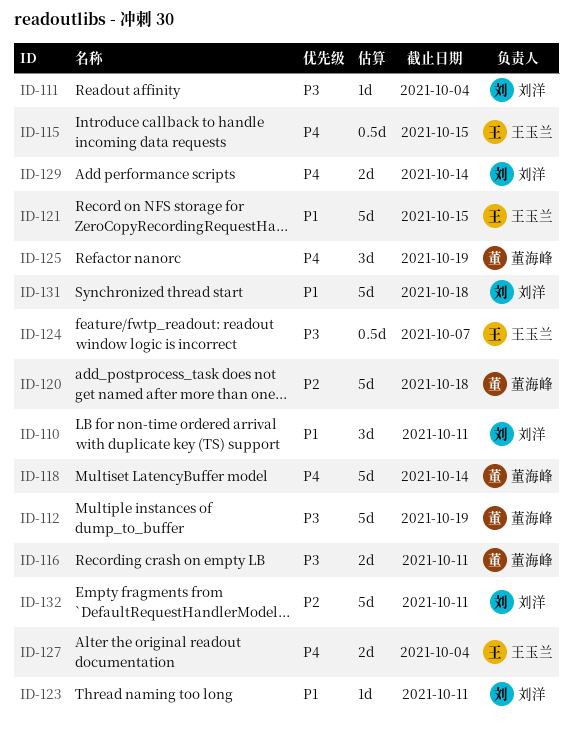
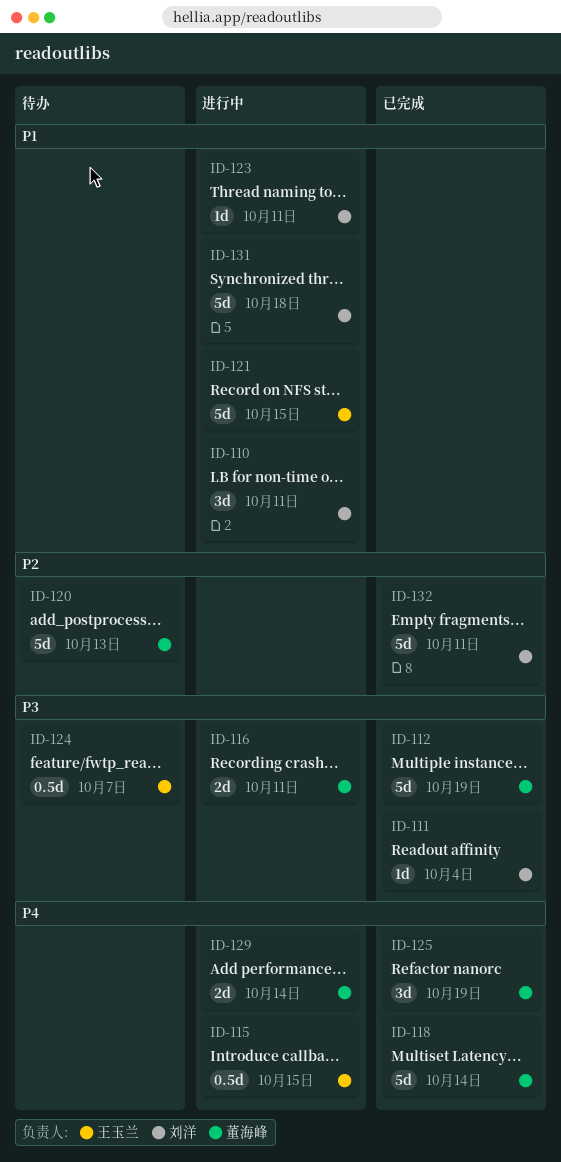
ID-120, due: Oct 18 -> Oct 13
ID-127: present -> none
ID-129, owner: 刘洋 -> 董海峰

